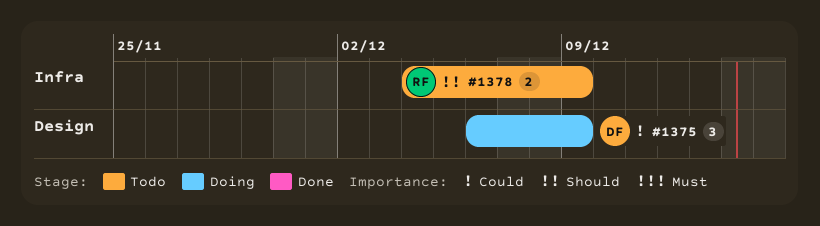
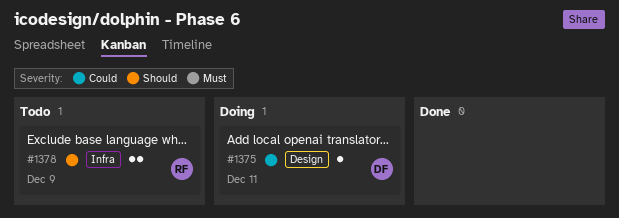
#1375, estimate: 3 -> 1
#1375, due: Dec 9 -> Dec 11

